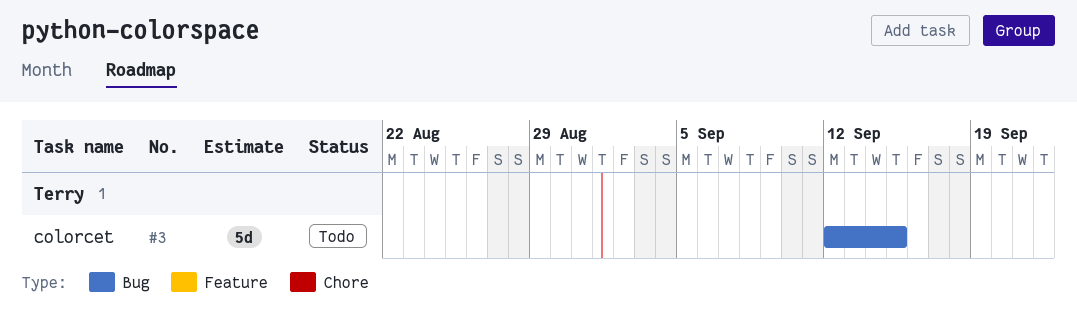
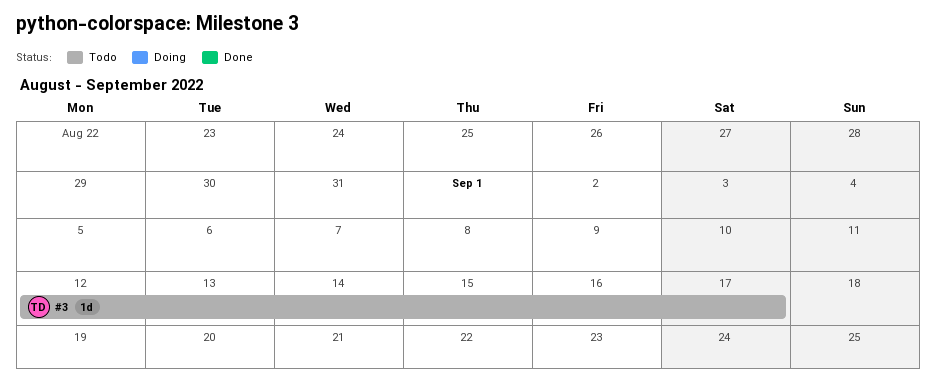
#3, estimate: 5d -> 1d
#3, due: Sep 15 -> Sep 17

